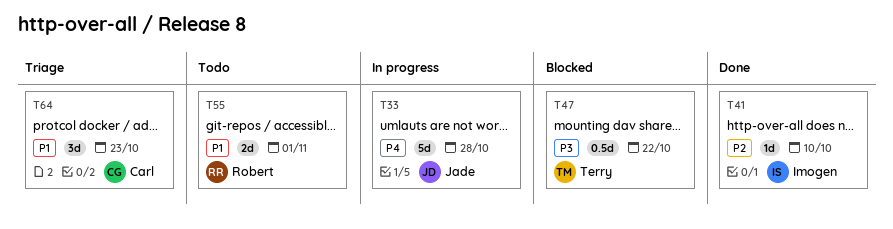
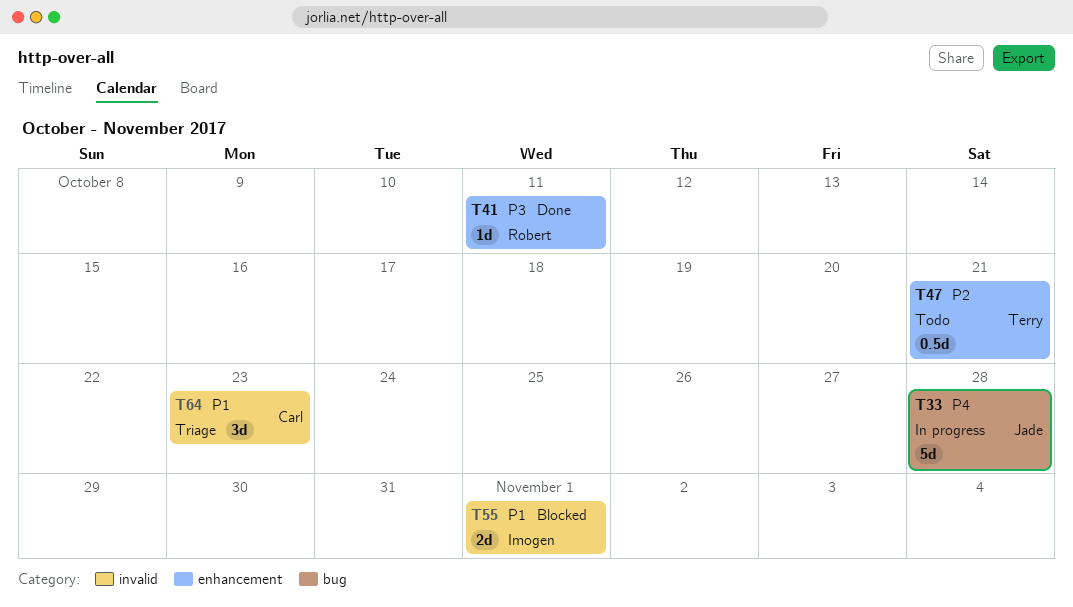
T41, owner: Imogen -> Robert
T41, priority: P2 -> P3
T41, due: Oct 10 -> Oct 11
T47, status: Blocked -> Todo
T47, priority: P3 -> P2
T47, due: Oct 22 -> Oct 21
T55, status: Todo -> Blocked
T55, owner: Robert -> Imogen

